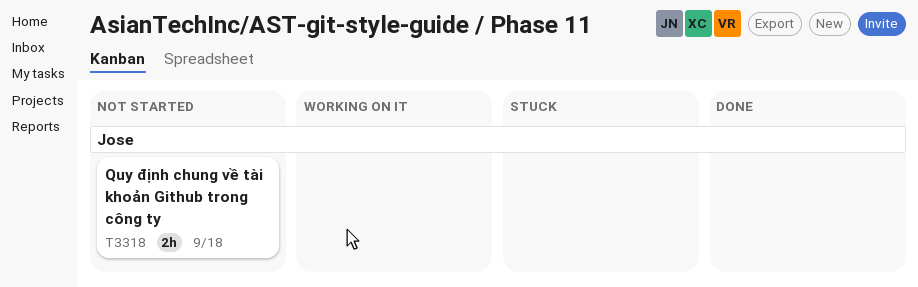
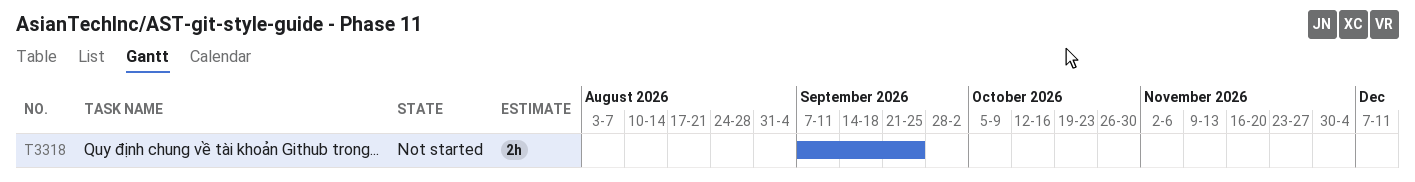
T3318, due: Sep 18 -> Sep 25

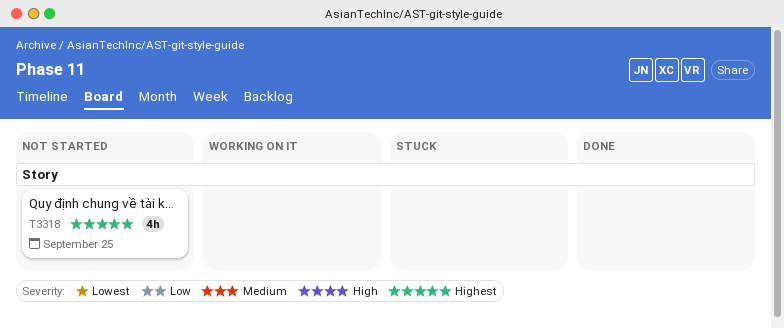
T3318, estimate: 2h -> 4h

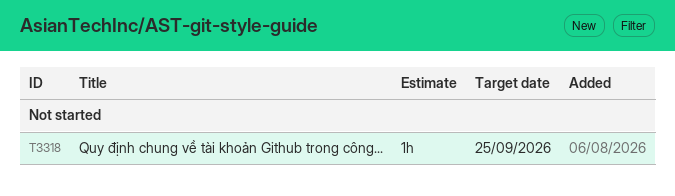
T3318, estimate: 4h -> 1h

